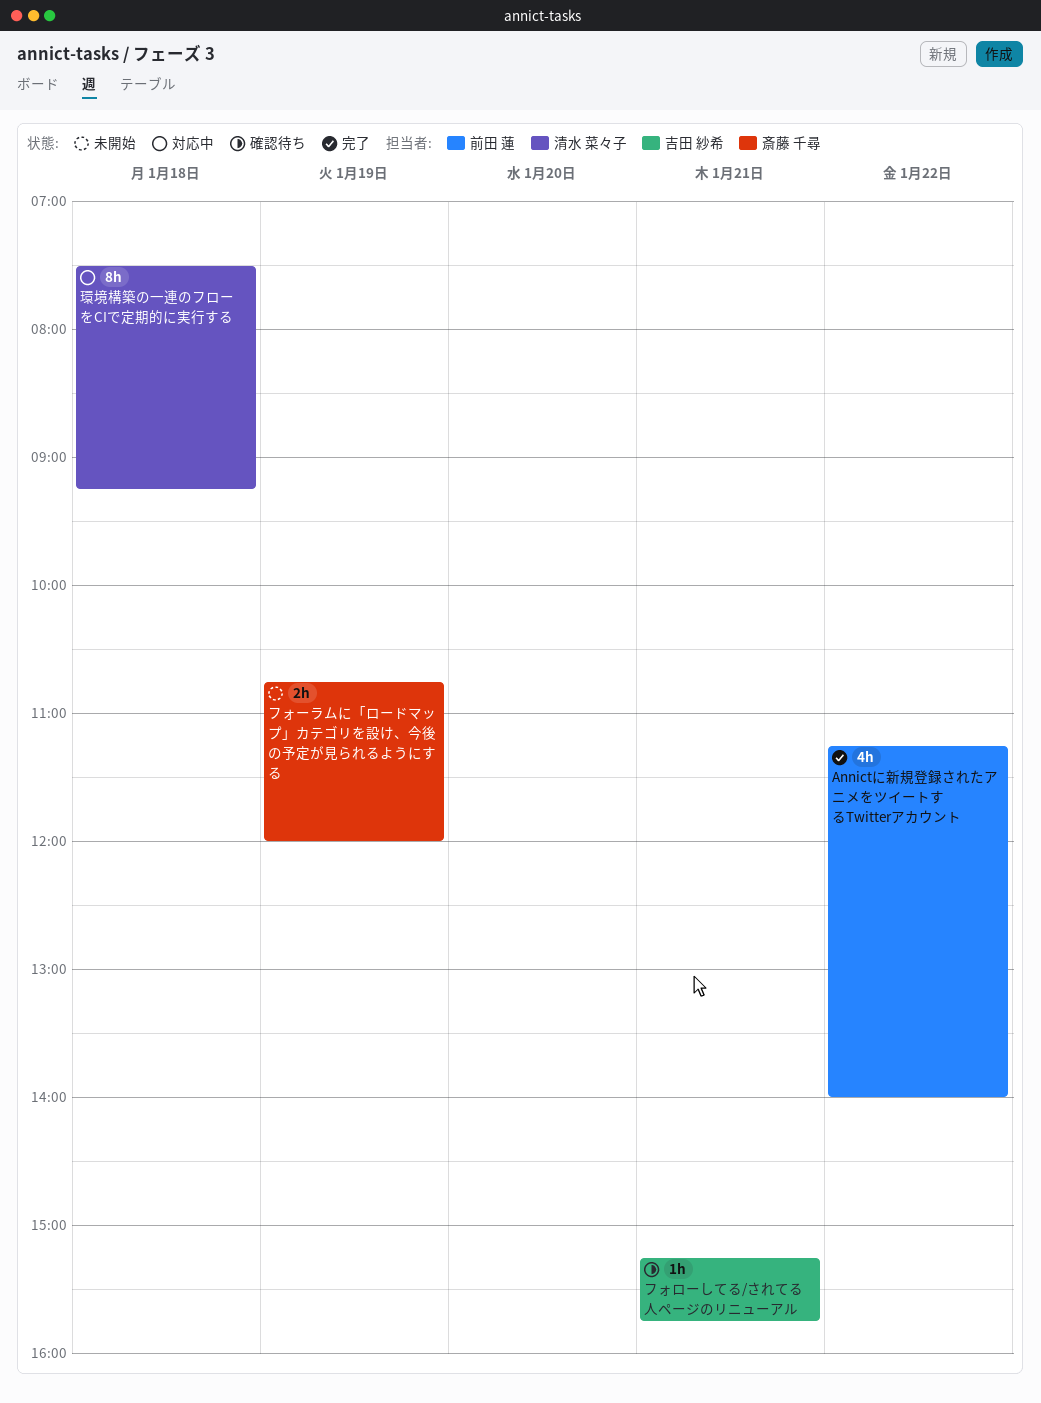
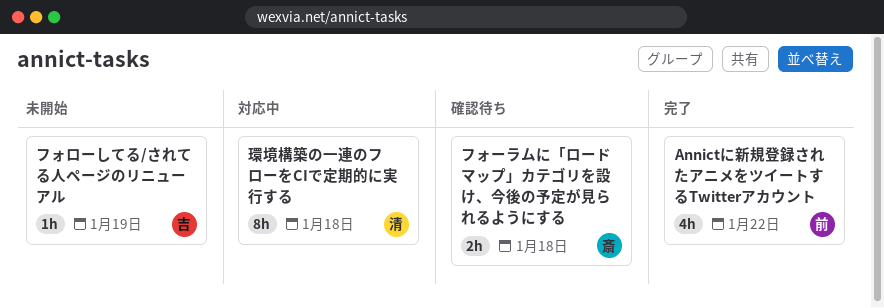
フォローしてる/されてる人ページのリニューアル, status: 確認待ち -> 未開始
フォローしてる/されてる人ページのリニューアル, day: Jan 21 -> Jan 19
フォーラムに「ロードマップ」カテゴリを設け、今後の予定が見られるようにする, status: 未開始 -> 確認待ち
フォーラムに「ロードマップ」カテゴリを設け、今後の予定が見られるようにする, day: Jan 19 -> Jan 18

